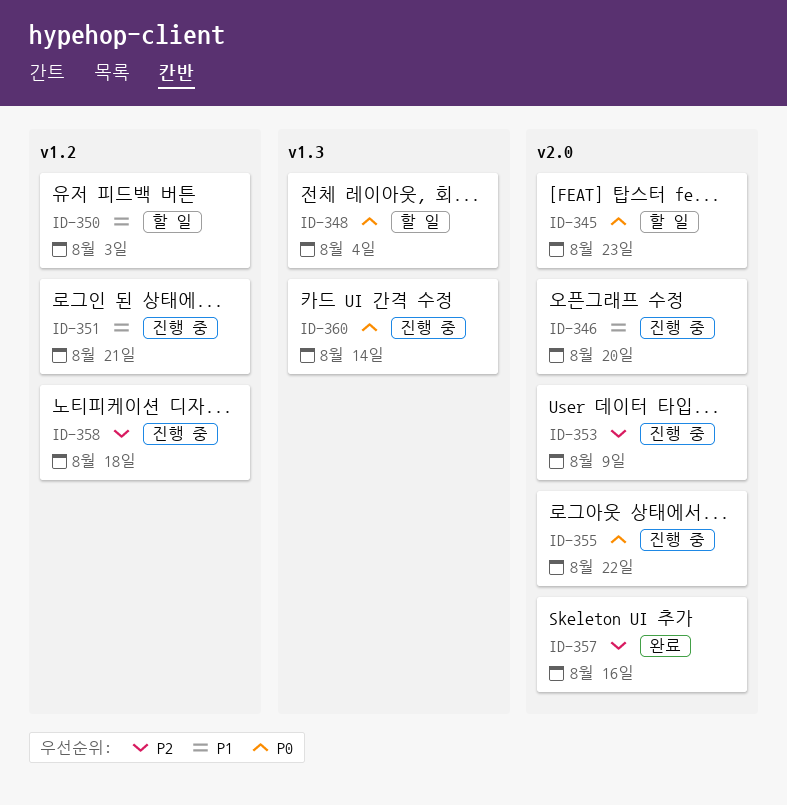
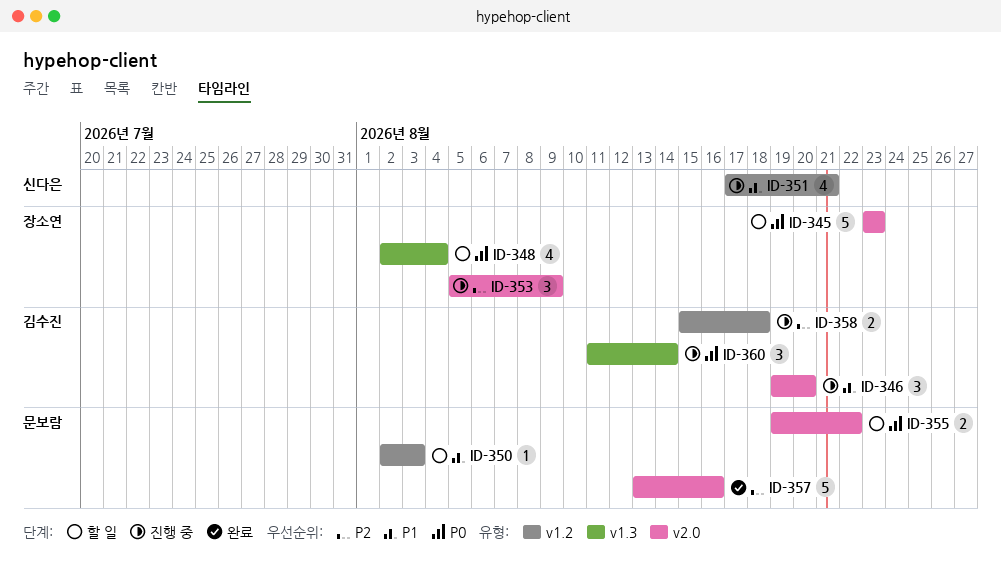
ID-355, status: 진행 중 -> 할 일

